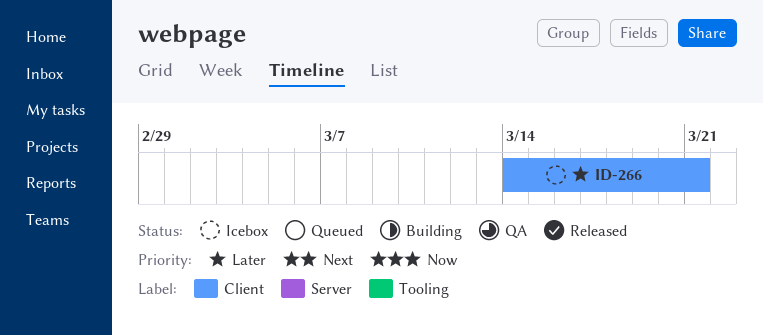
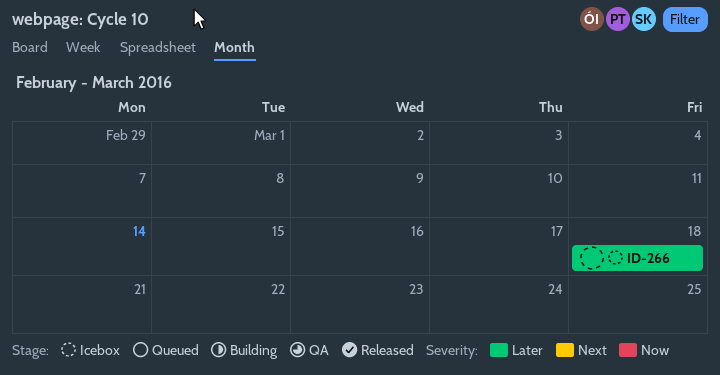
ID-266, start: Mar 14 -> Mar 18
ID-266, due: Mar 21 -> Mar 18

